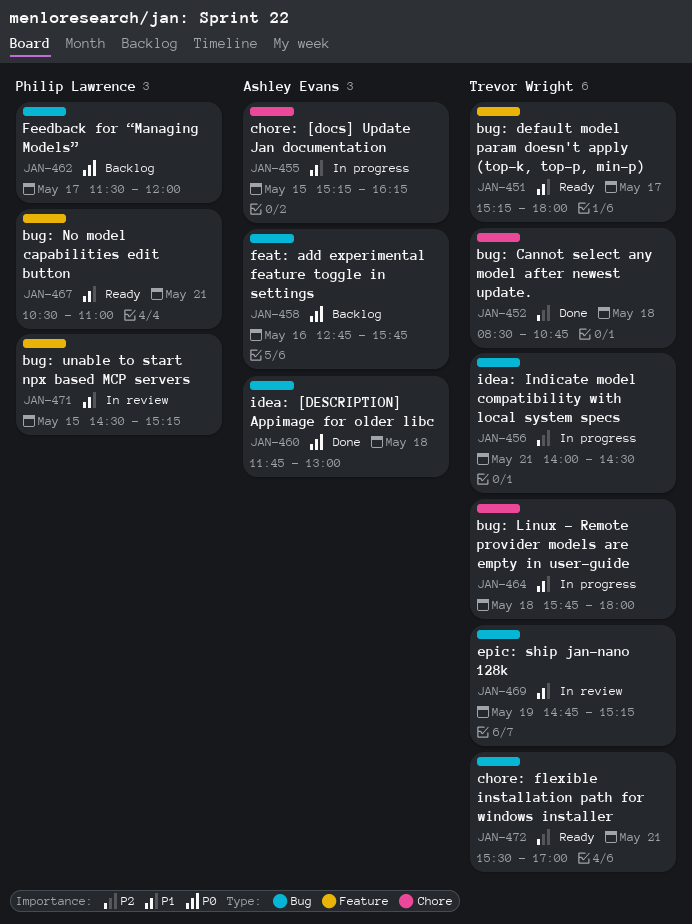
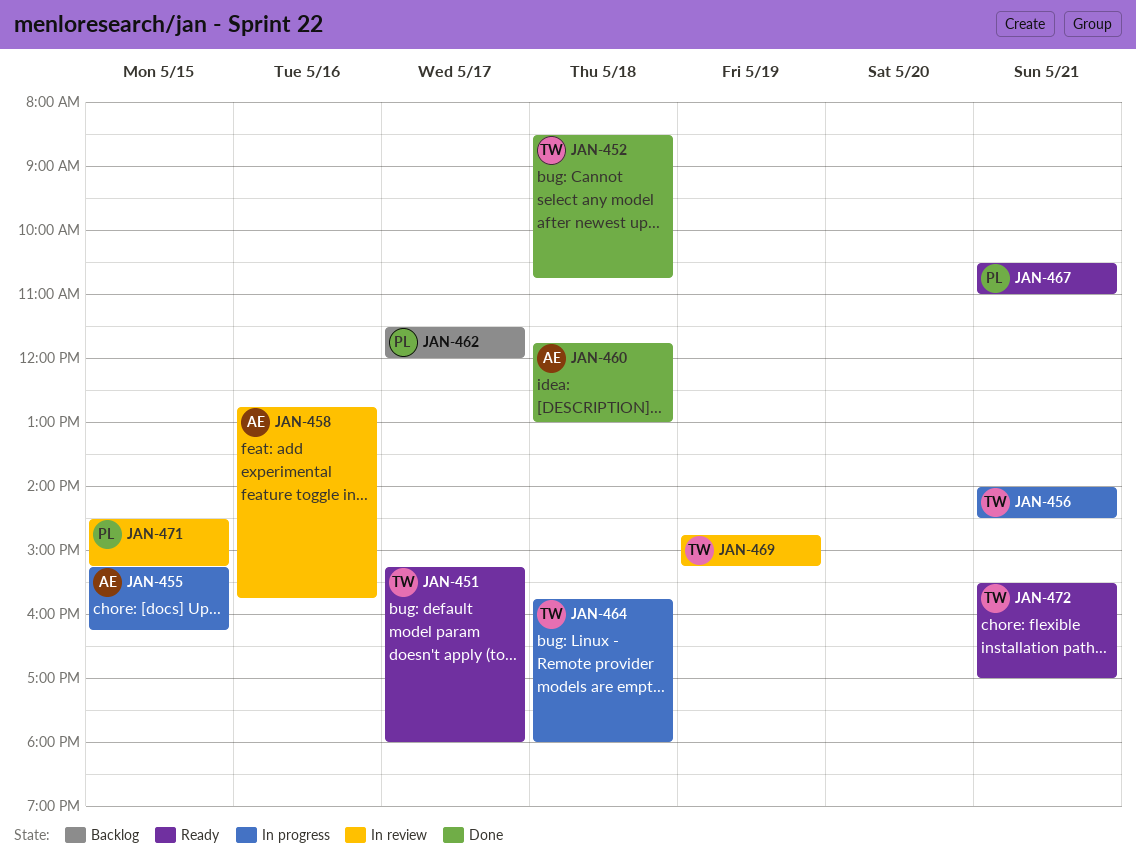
JAN-458, status: Backlog -> In review

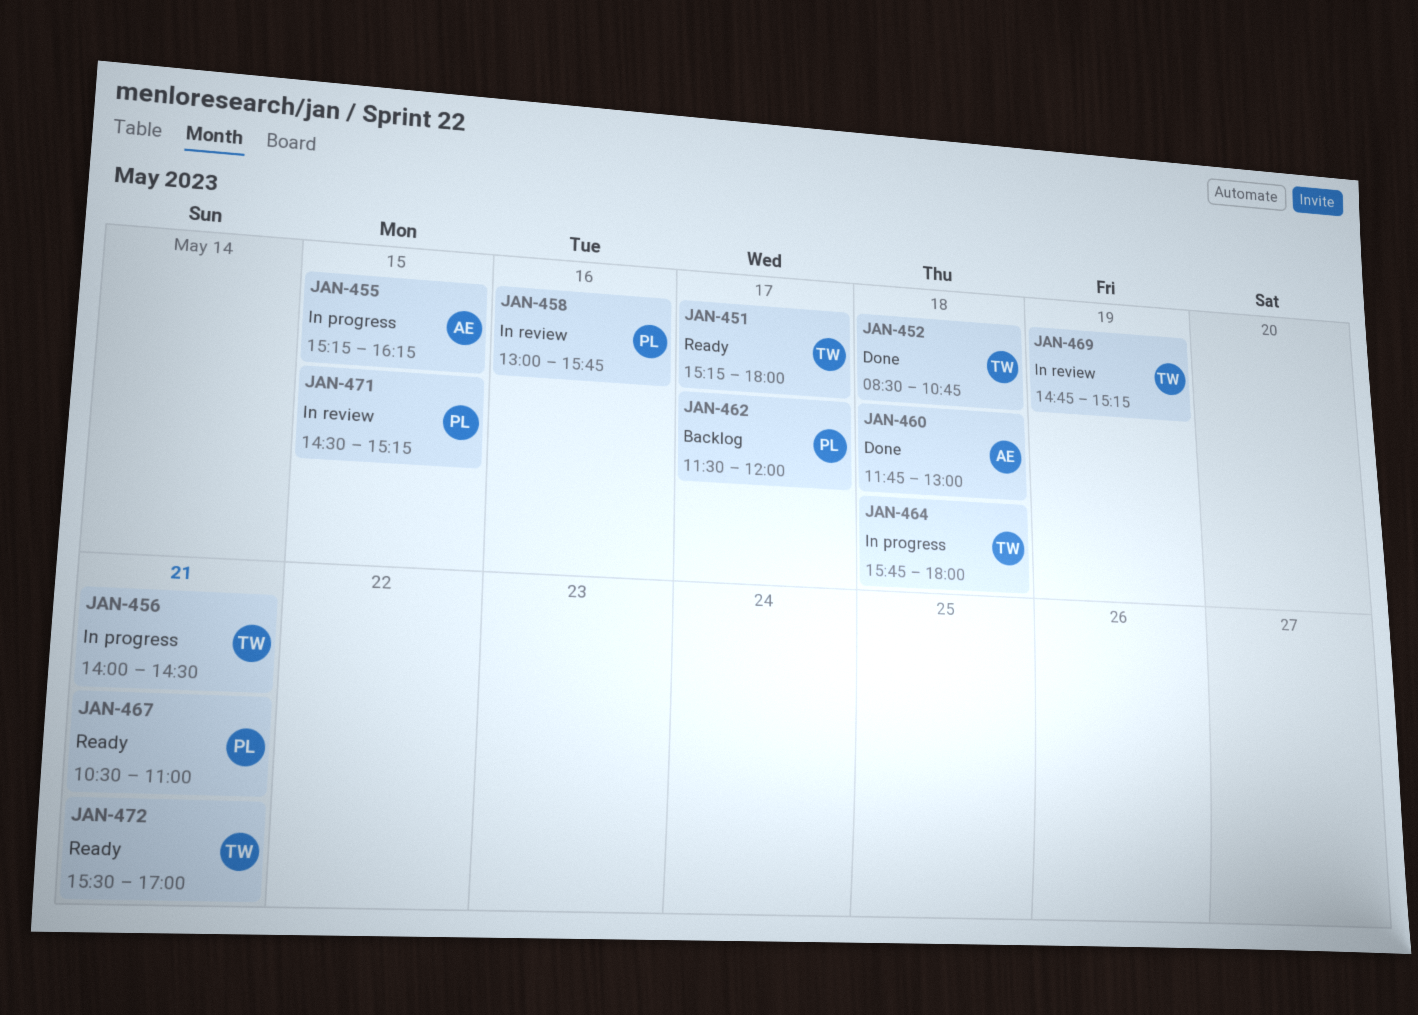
JAN-458, owner: AE -> PL
JAN-458, begins: 12:45 -> 13:00

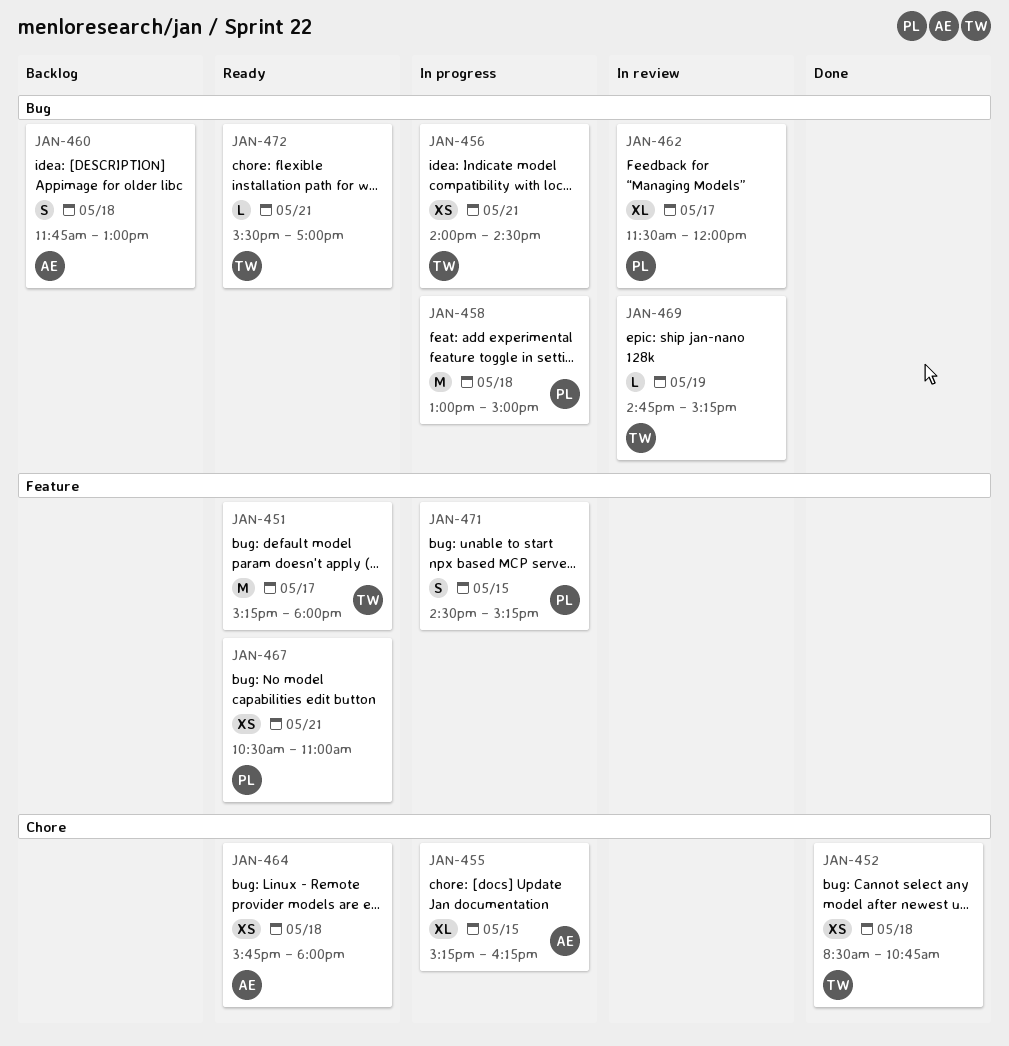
JAN-458, status: In review -> In progress
JAN-458, day: May 16 -> May 18
JAN-458, ends: 15:45 -> 15:00
JAN-460, status: Done -> Backlog
JAN-462, status: Backlog -> In review
JAN-464, status: In progress -> Ready
JAN-464, owner: TW -> AE
JAN-471, status: In review -> In progress

